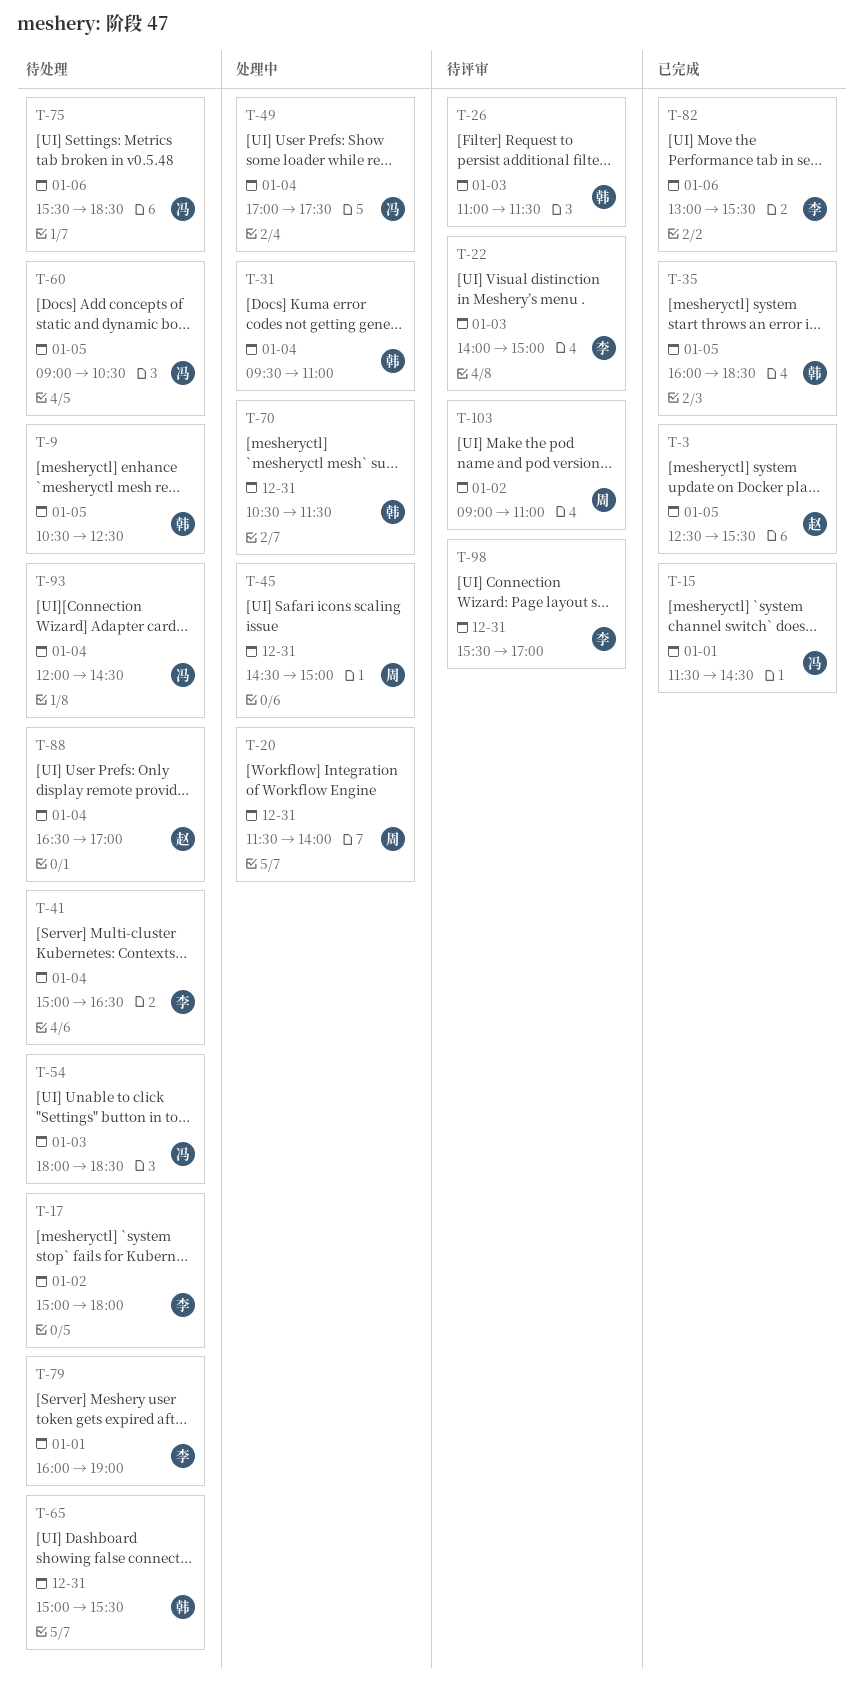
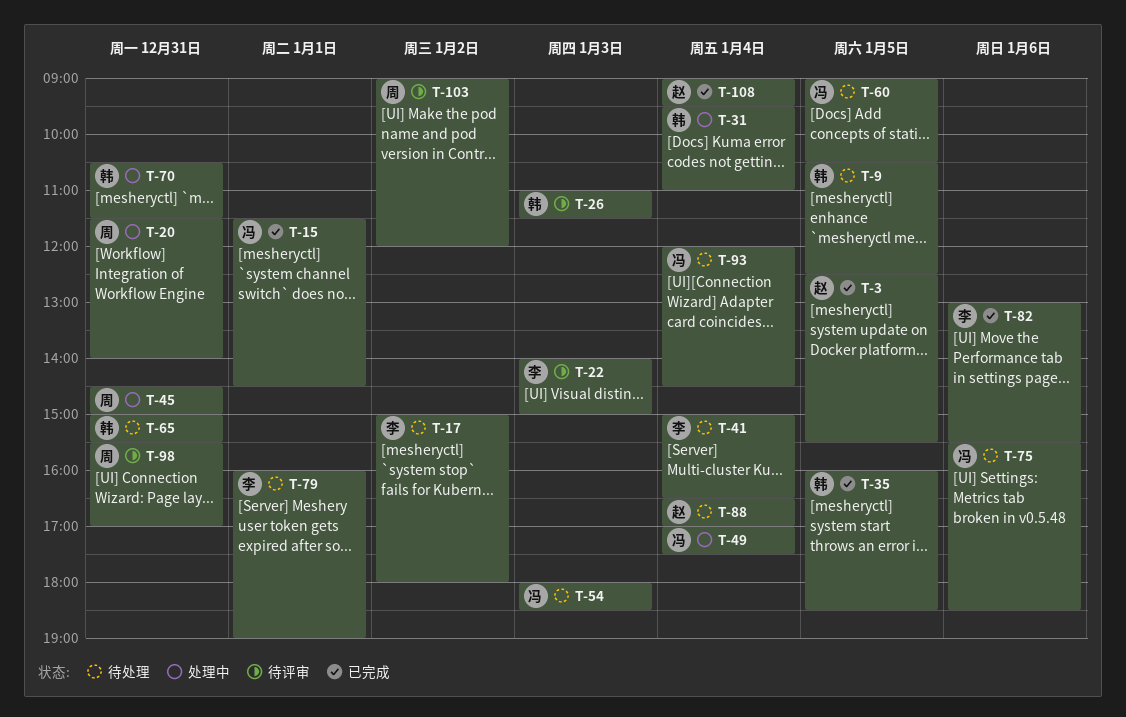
T-98, owner: 李 -> 周
T-103, ends: 11:00 -> 12:00
T-108: none -> present

